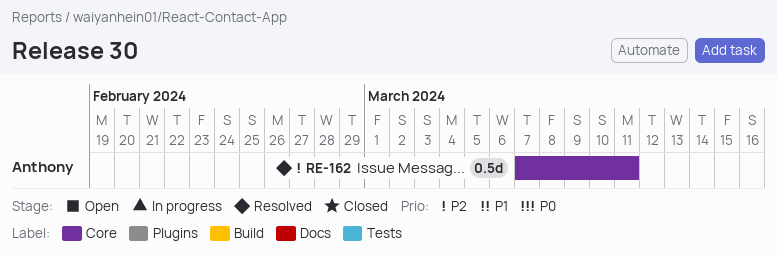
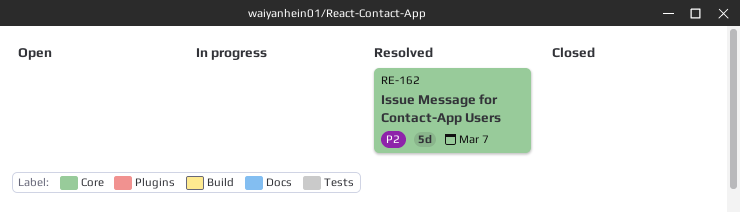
RE-162, estimate: 0.5d -> 5d
RE-162, due: Mar 11 -> Mar 7

